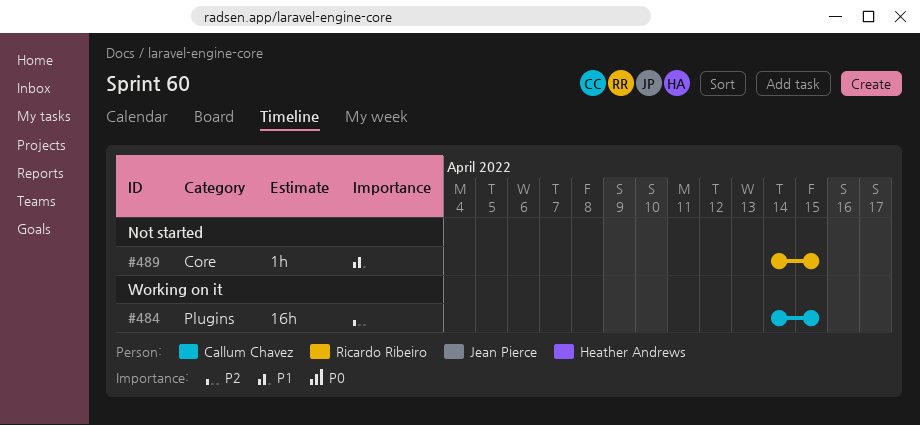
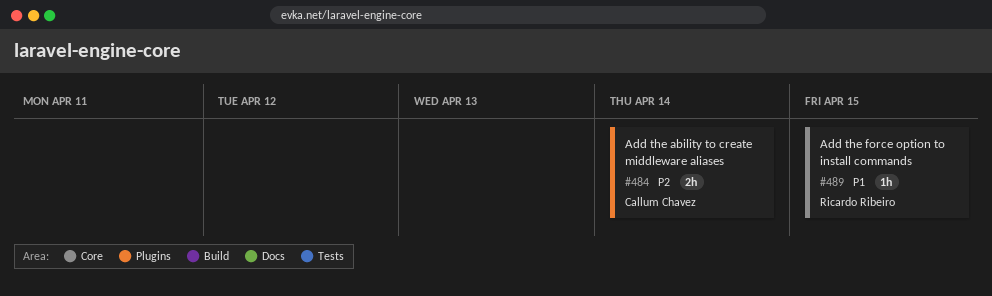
#484, estimate: 16h -> 2h
#484, due: Apr 15 -> Apr 14

